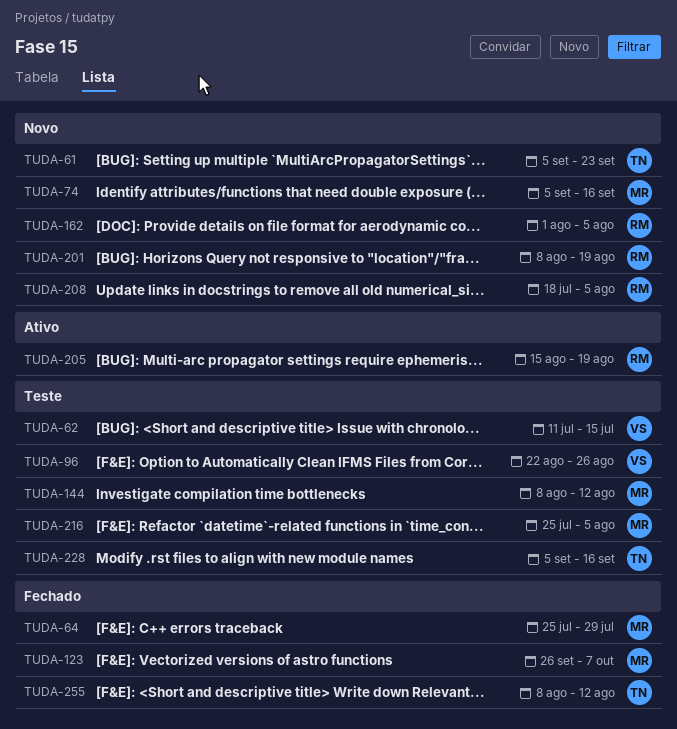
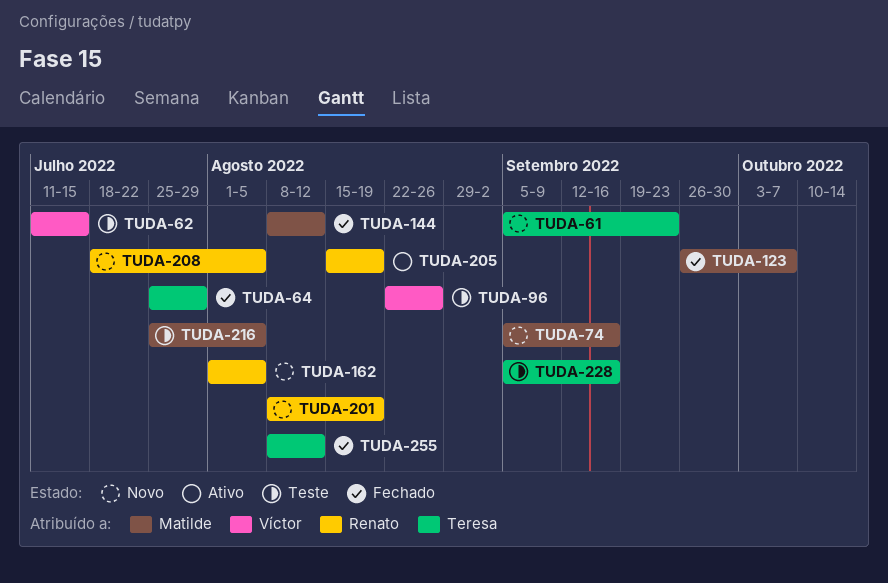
TUDA-64, owner: Matilde -> Teresa
TUDA-144, status: Teste -> Fechado

